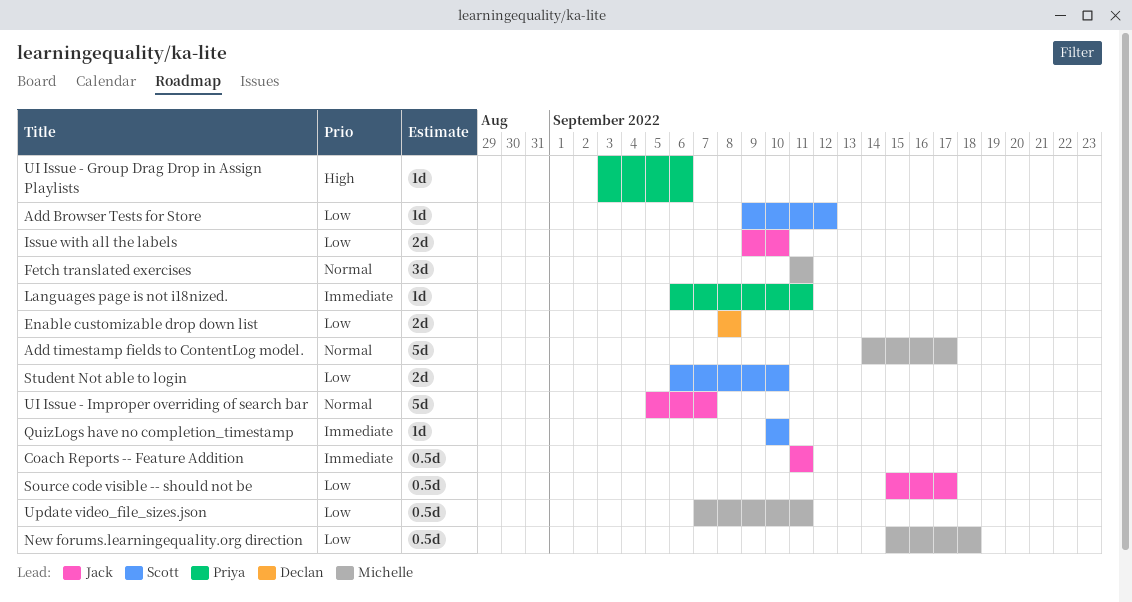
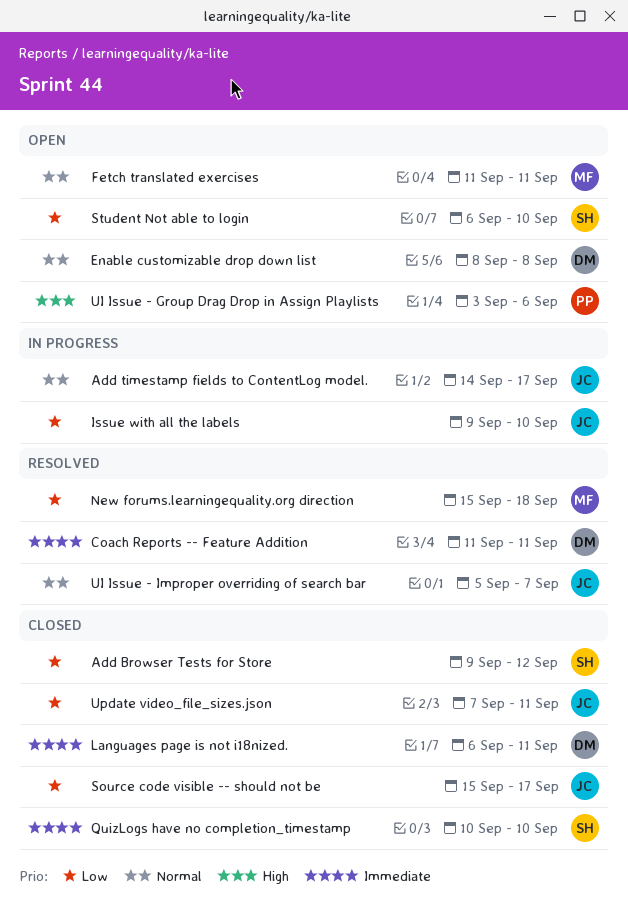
Add timestamp fields to ContentLog model., owner: Michelle -> Jack
Coach Reports -- Feature Addition, owner: Jack -> Declan
Enable customizable drop down list, priority: Low -> Normal
Languages page is not i18nized., owner: Priya -> Declan
Update video_file_sizes.json, owner: Michelle -> Jack

